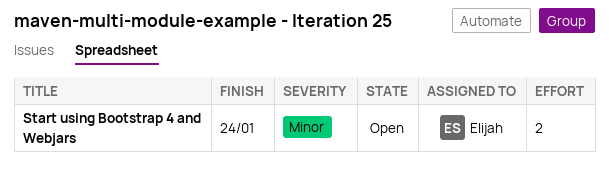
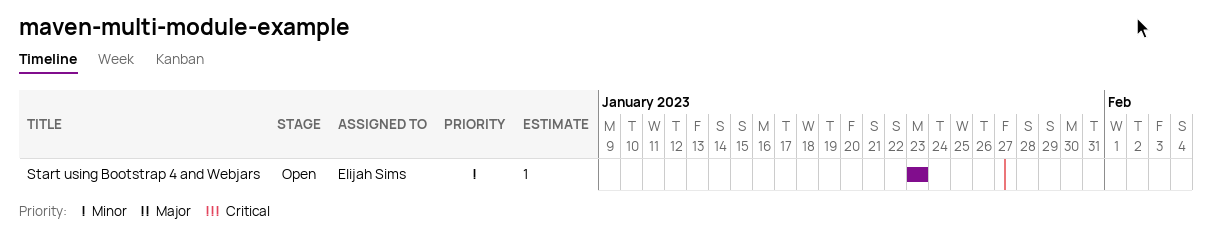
Start using Bootstrap 4 and Webjars, estimate: 2 -> 1
Start using Bootstrap 4 and Webjars, due: Jan 24 -> Jan 23

